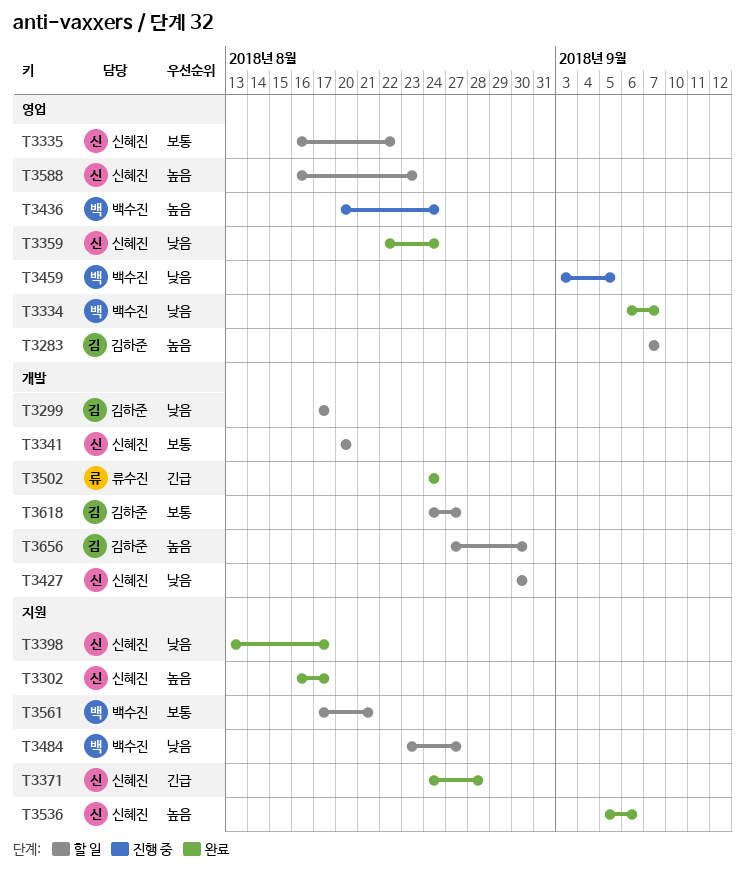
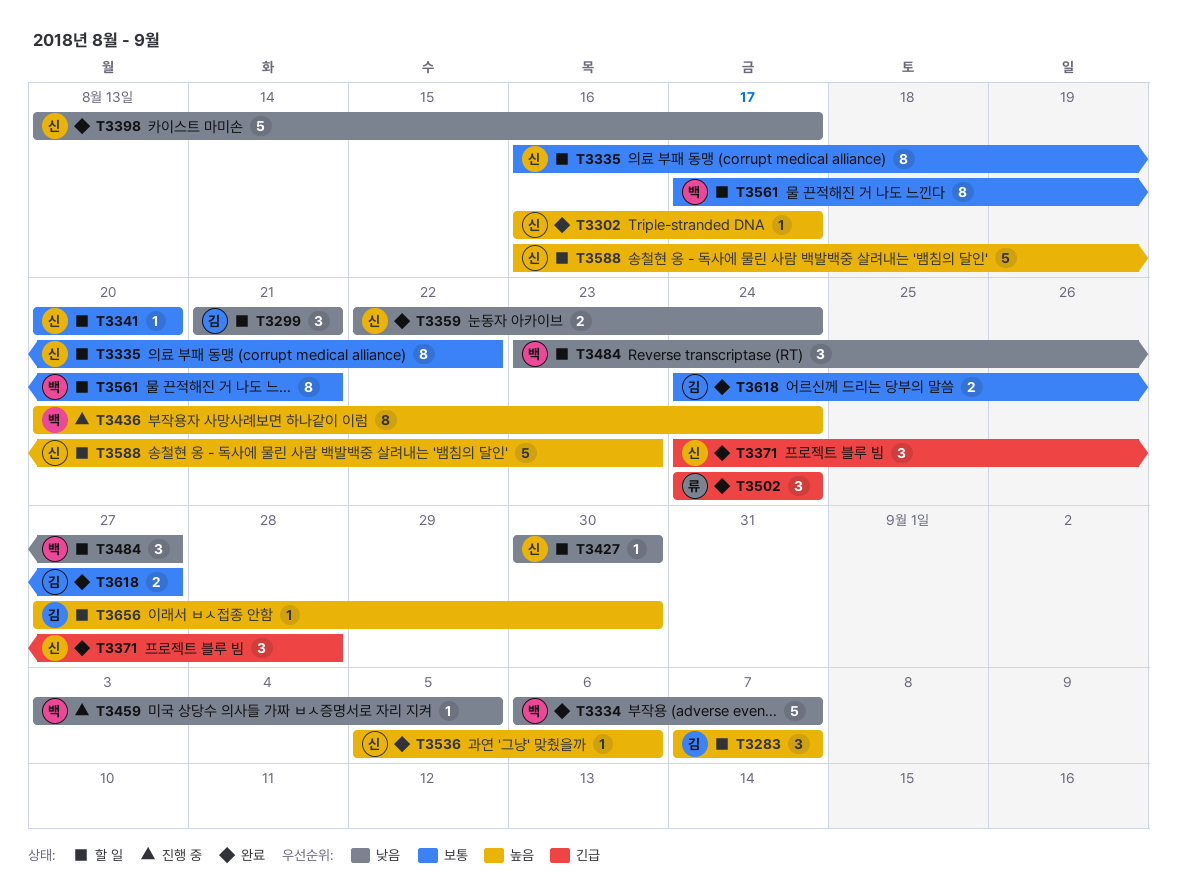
T3299, start: Aug 17 -> Aug 21
T3299, due: Aug 17 -> Aug 21
T3618, status: 할 일 -> 완료

